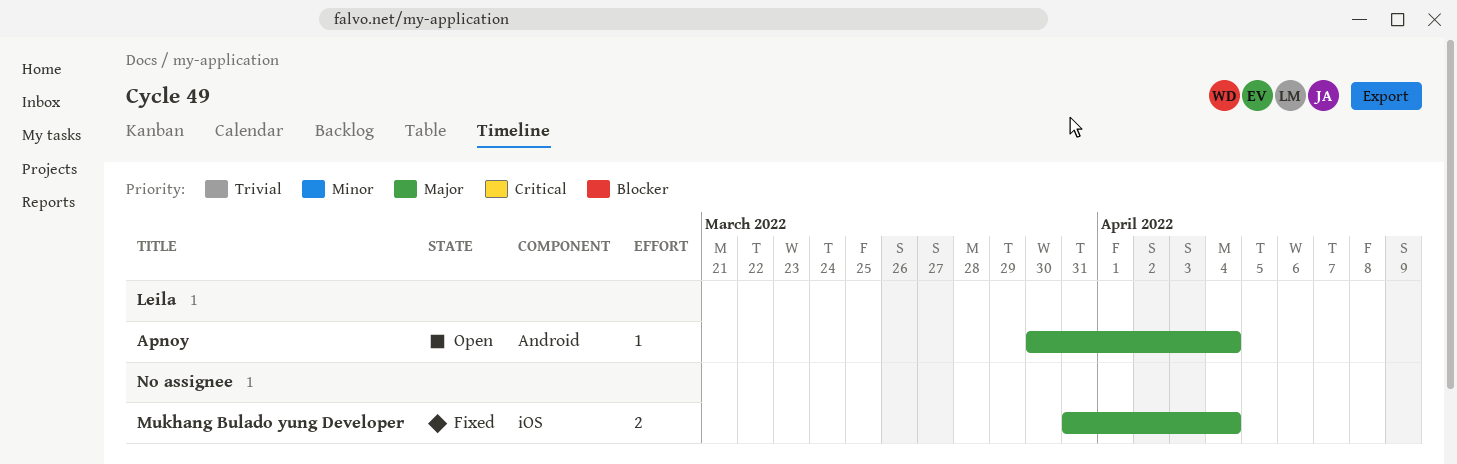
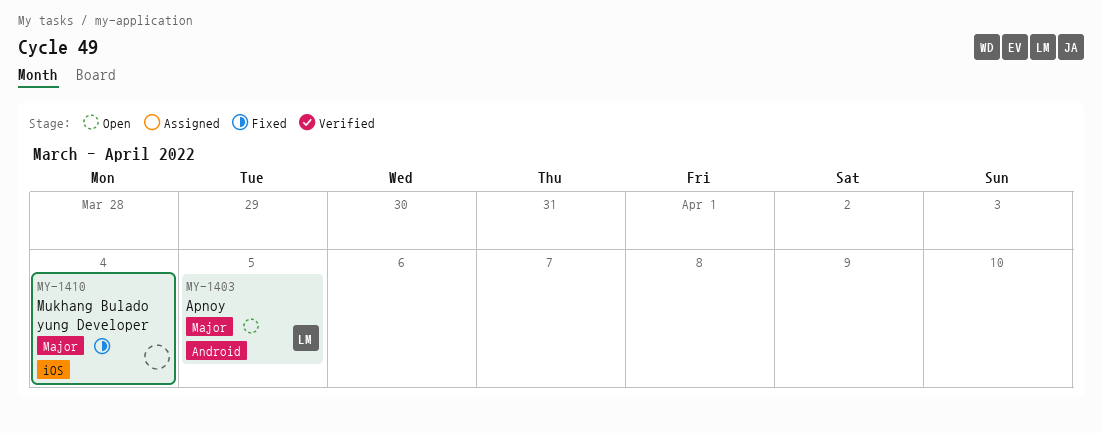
Apnoy, due: Apr 4 -> Apr 5

